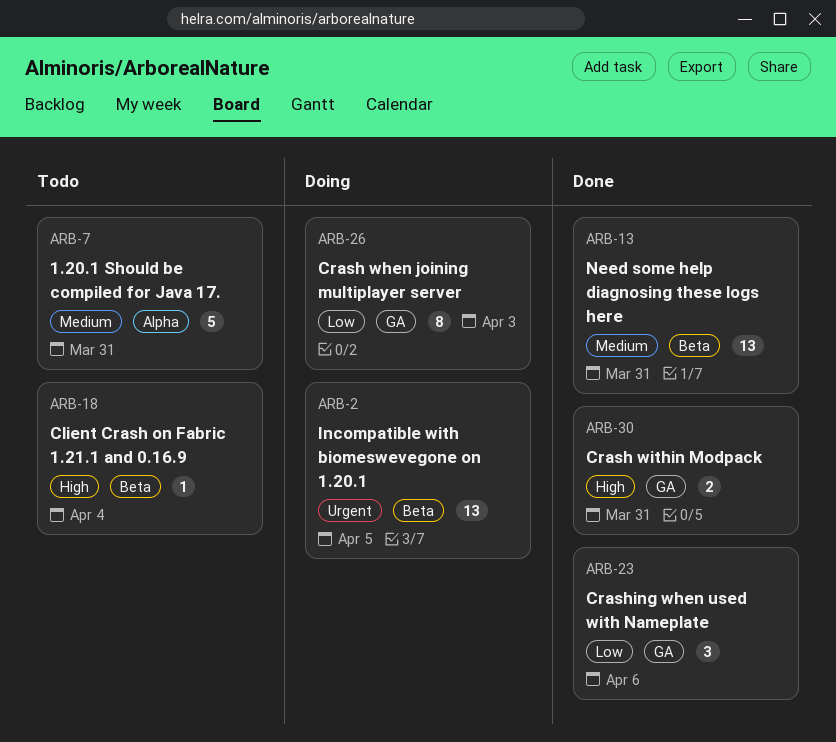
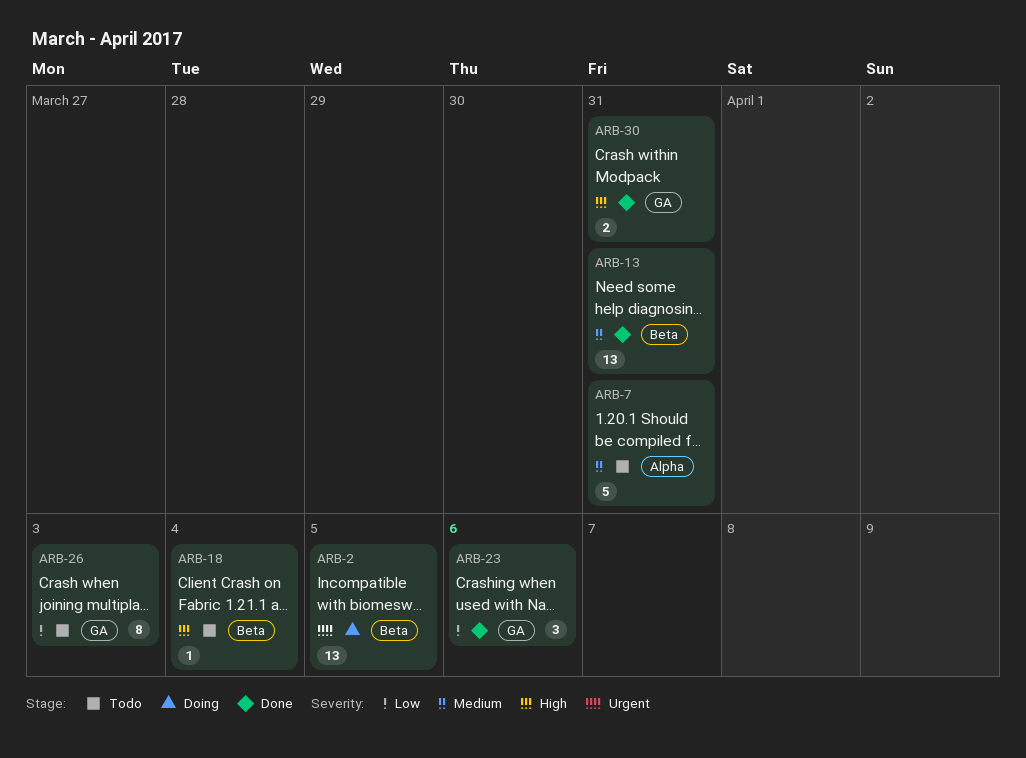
ARB-26, status: Doing -> Todo

